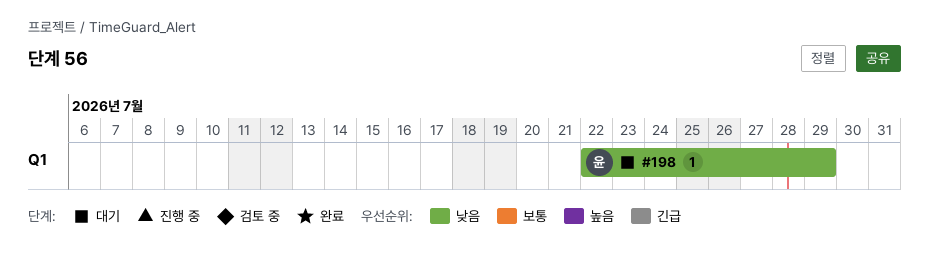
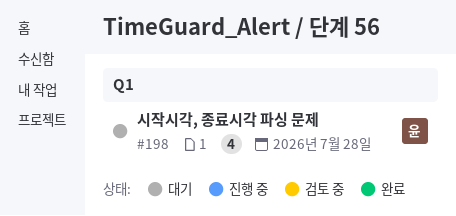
#198, estimate: 1 -> 4
#198, due: Jul 29 -> Jul 28

